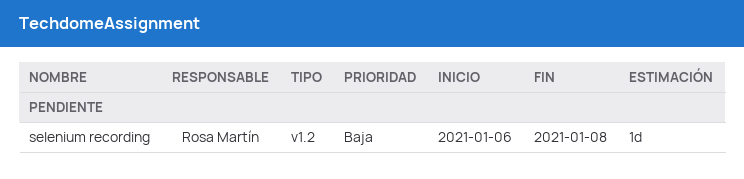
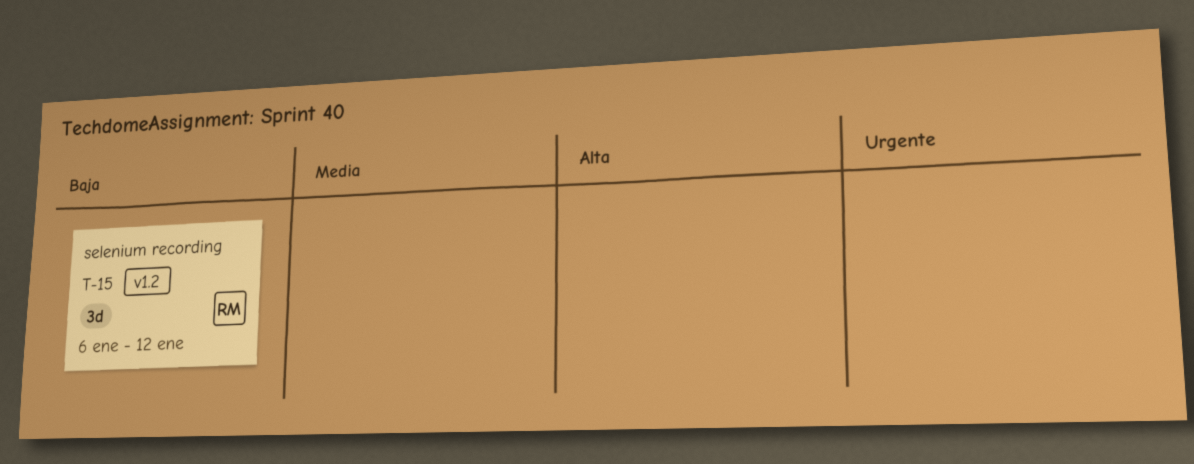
selenium recording, estimate: 1d -> 3d
selenium recording, due: Jan 8 -> Jan 12

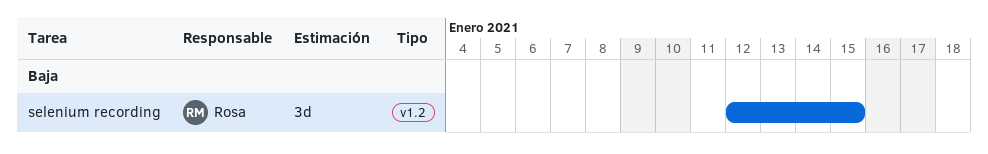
selenium recording, start: Jan 6 -> Jan 12
selenium recording, due: Jan 12 -> Jan 15

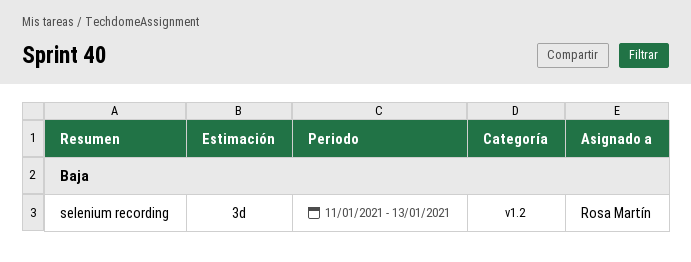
selenium recording, start: Jan 12 -> Jan 11
selenium recording, due: Jan 15 -> Jan 13

